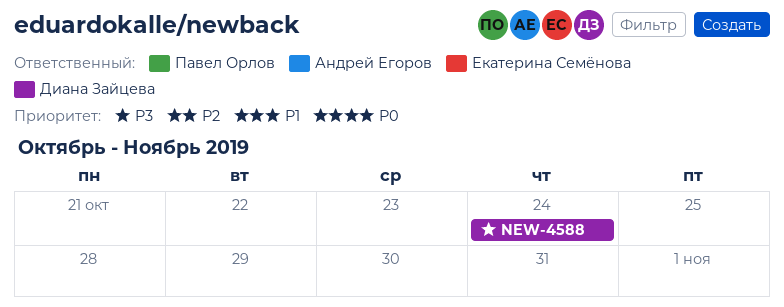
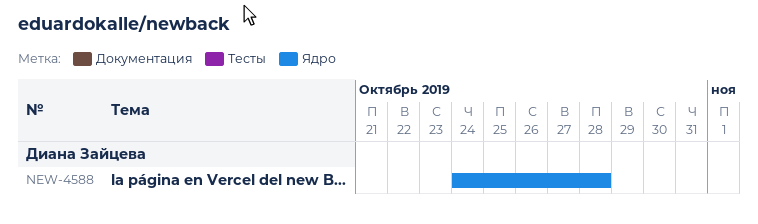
NEW-4588, due: Oct 24 -> Oct 28

